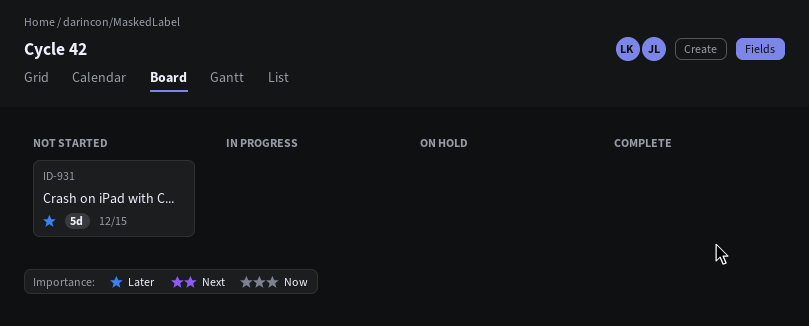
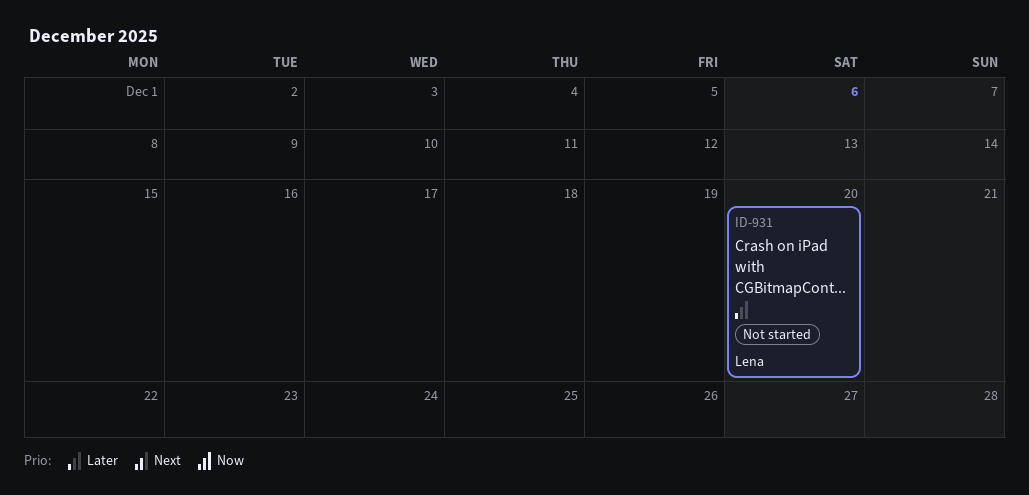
ID-931, due: Dec 15 -> Dec 20

